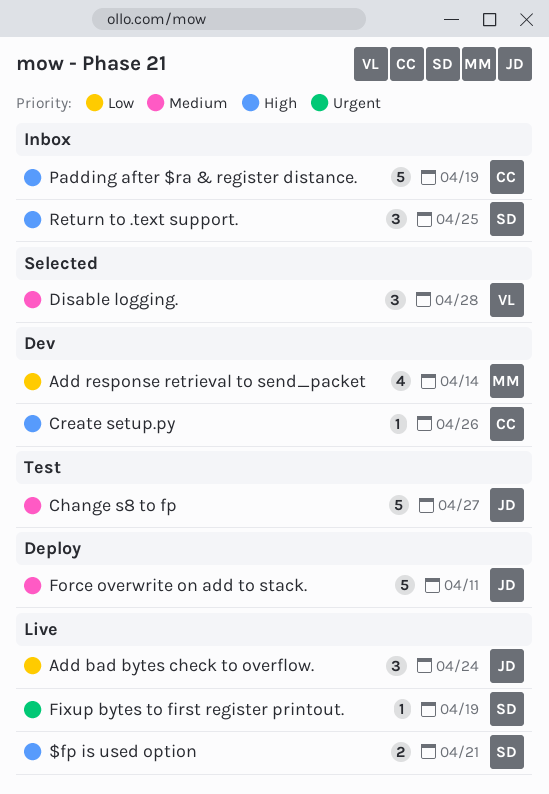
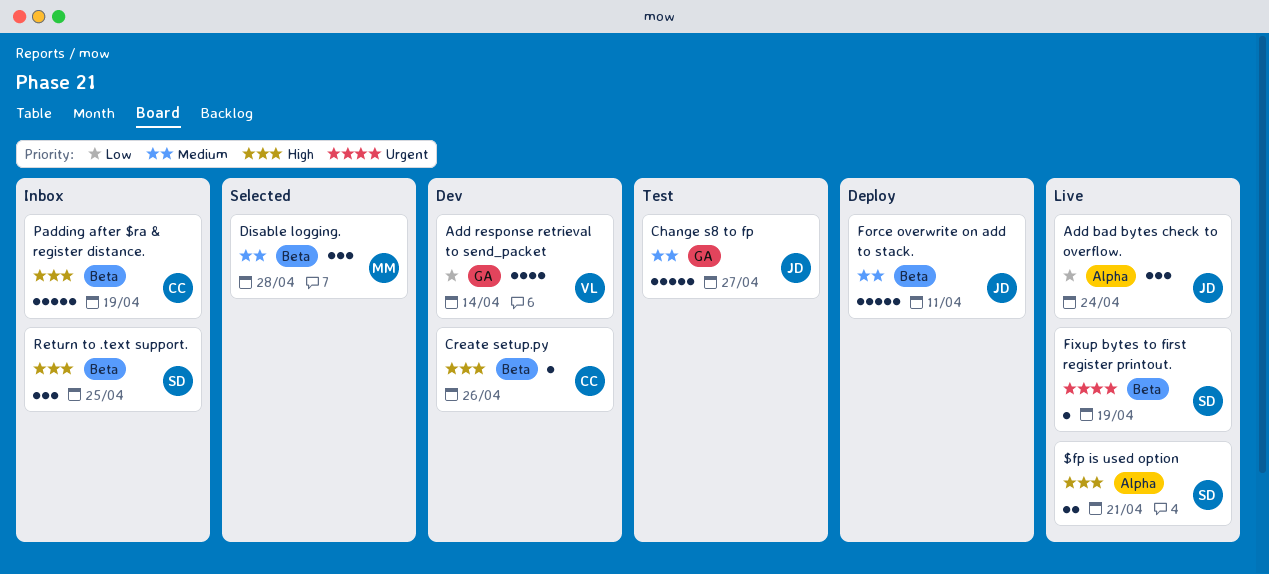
Add response retrieval to send_packet, owner: MM -> VL
Disable logging., owner: VL -> MM

